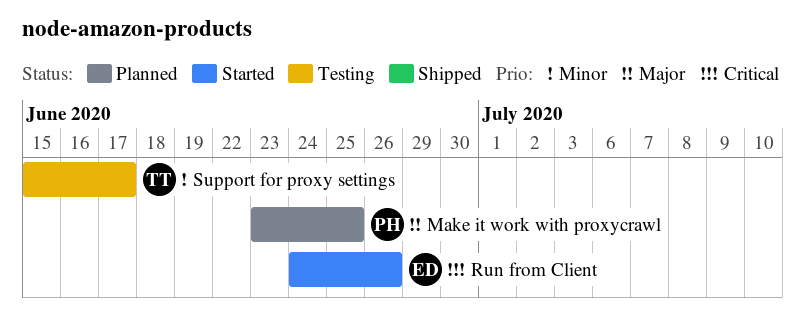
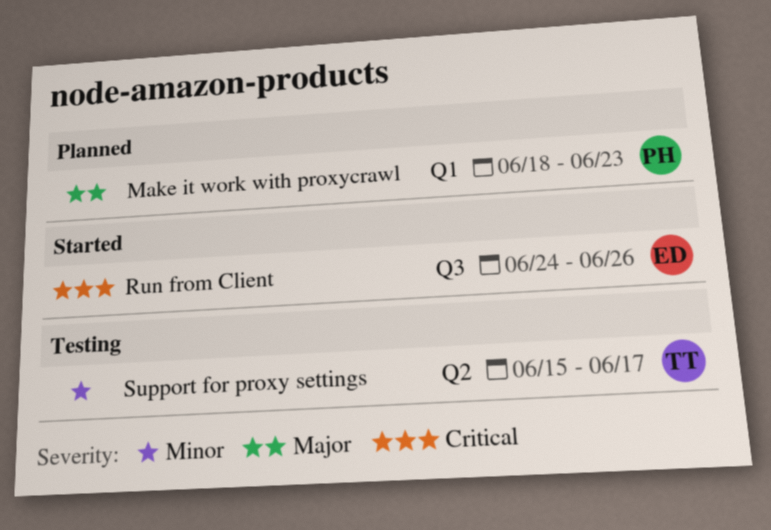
Make it work with proxycrawl, start: Jun 23 -> Jun 18
Make it work with proxycrawl, due: Jun 25 -> Jun 23

